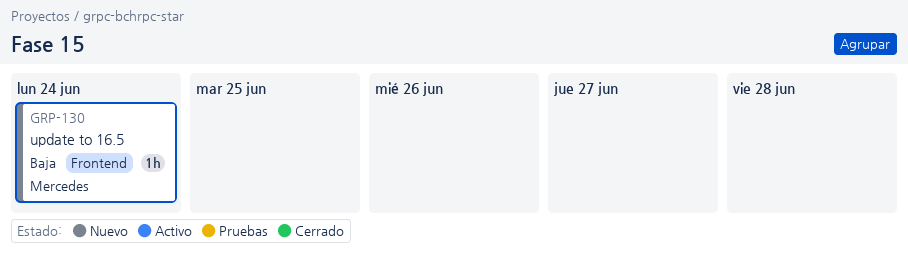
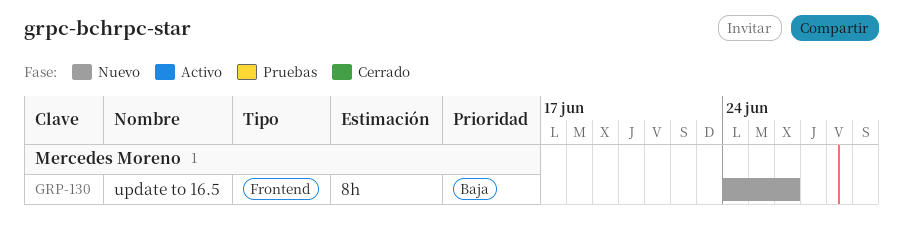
GRP-130, estimate: 1h -> 8h
GRP-130, due: Jun 24 -> Jun 26

